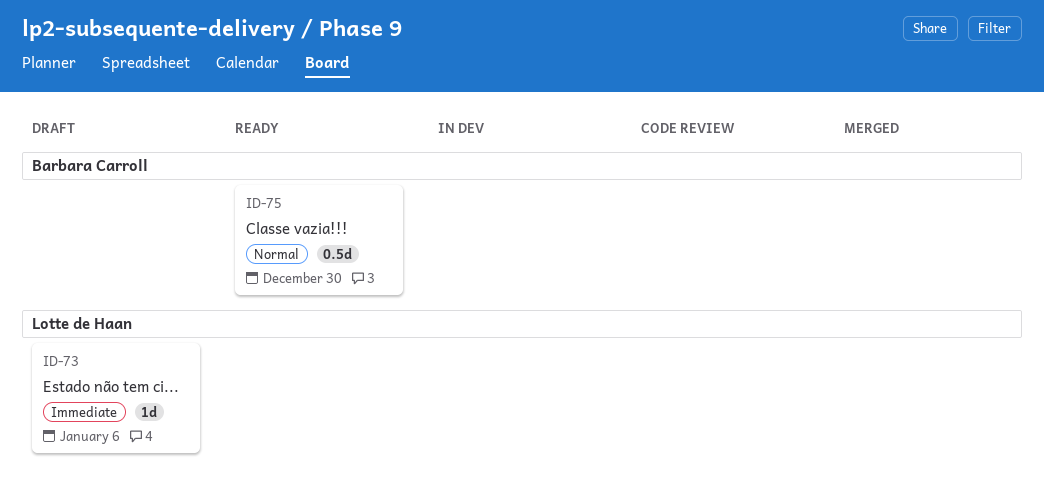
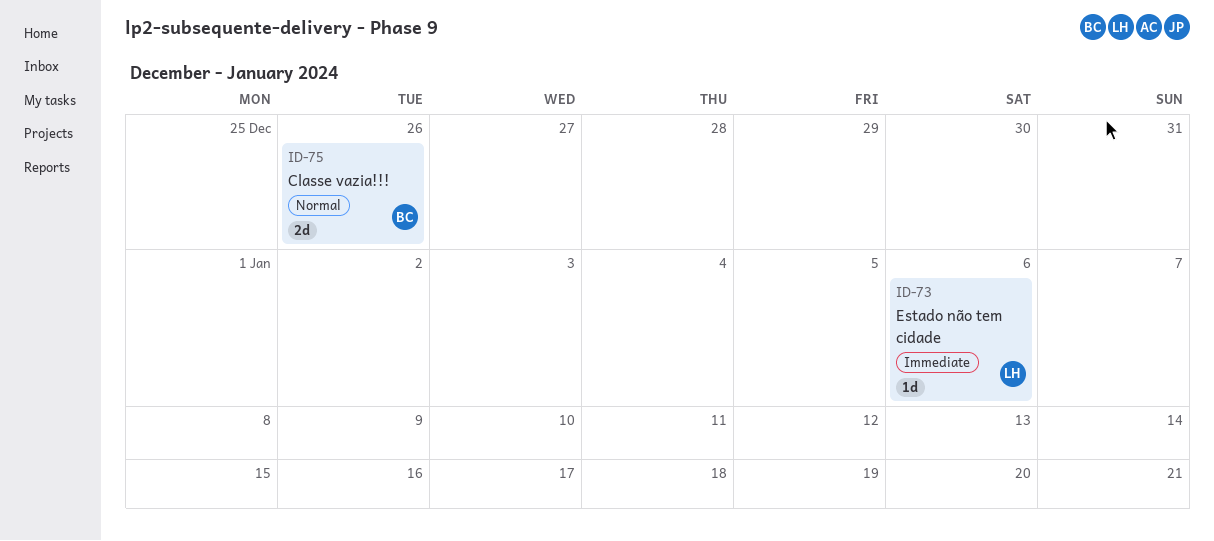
ID-75, estimate: 0.5d -> 2d
ID-75, due: Dec 30 -> Dec 26

